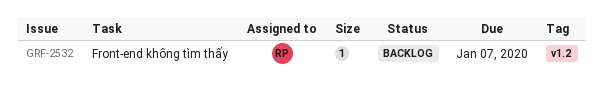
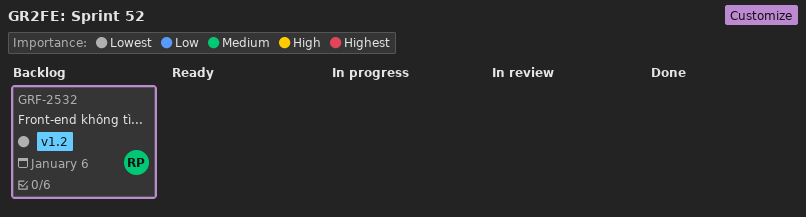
GRF-2532, due: Jan 7 -> Jan 6

